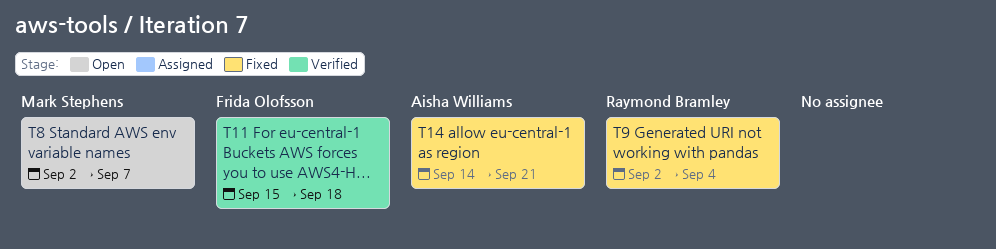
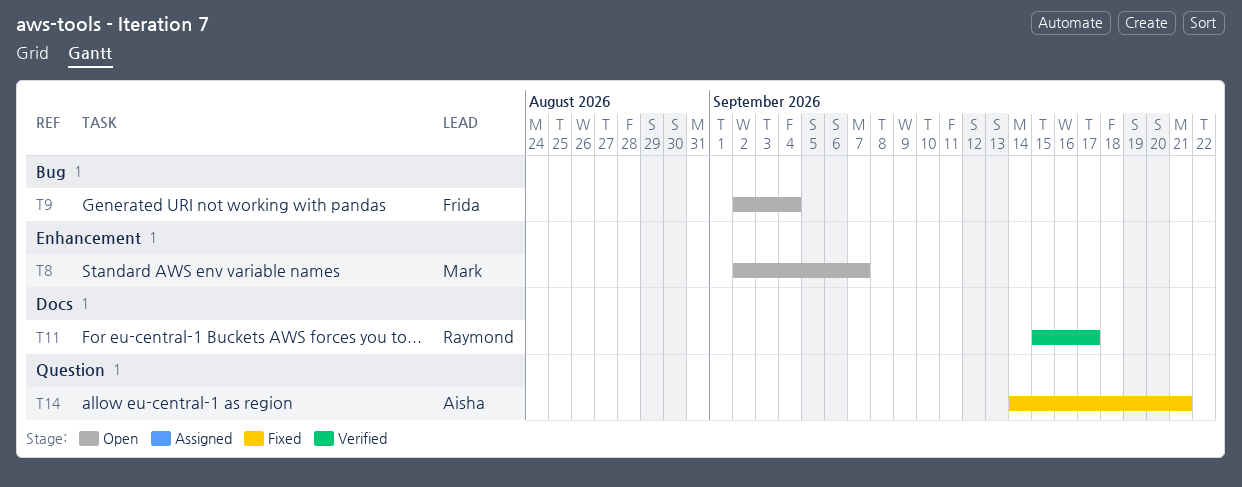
T9, status: Fixed -> Open
T9, owner: Raymond Bramley -> Frida Olofsson
T11, owner: Frida Olofsson -> Raymond Bramley
T11, due: Sep 18 -> Sep 17

